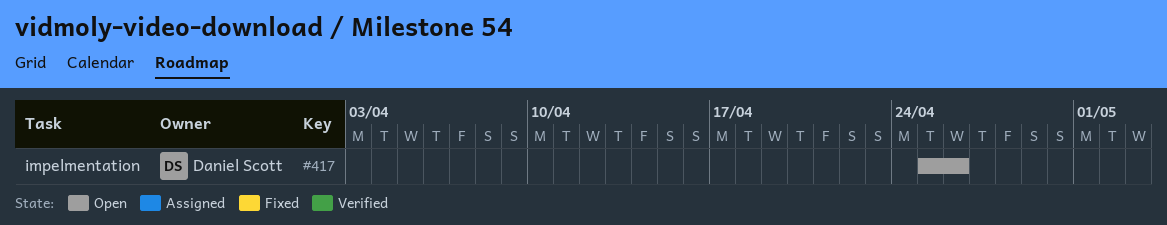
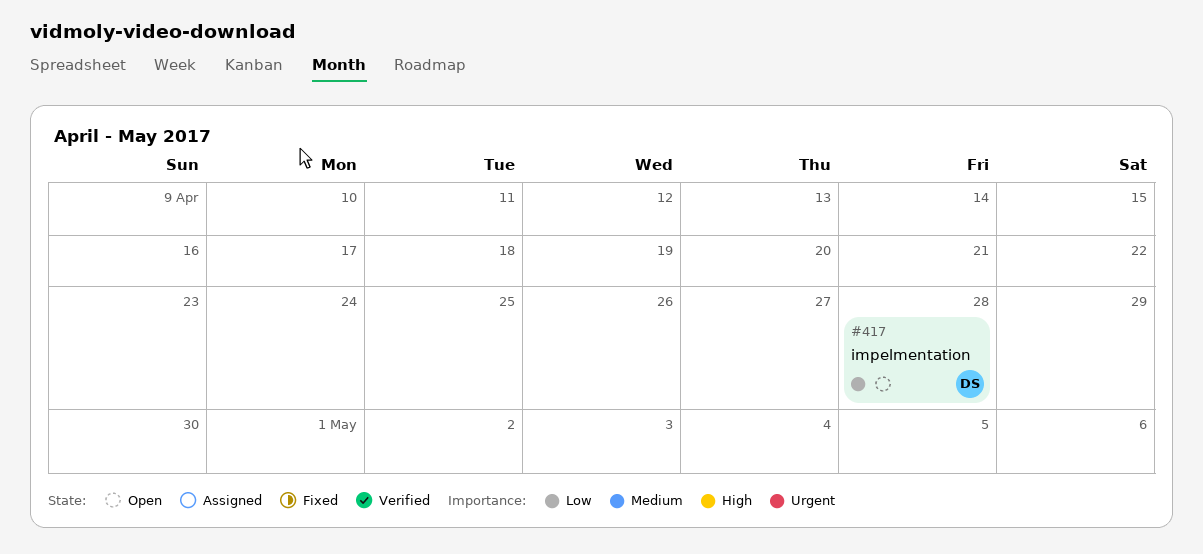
#417, due: Apr 26 -> Apr 28

